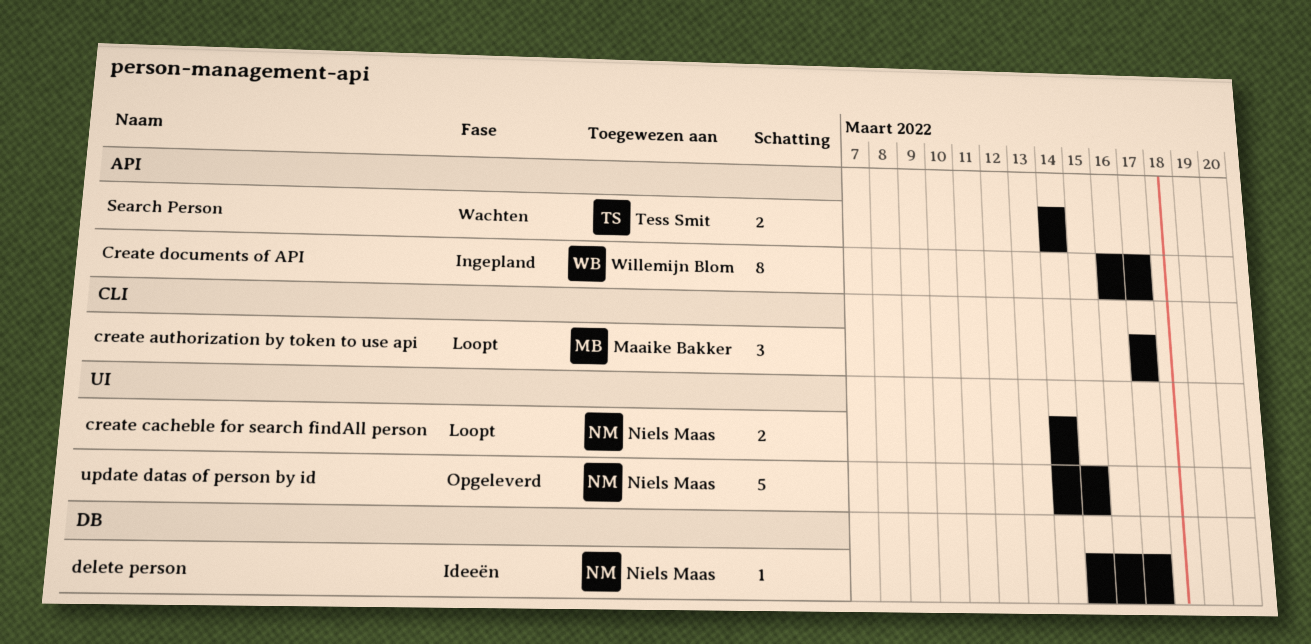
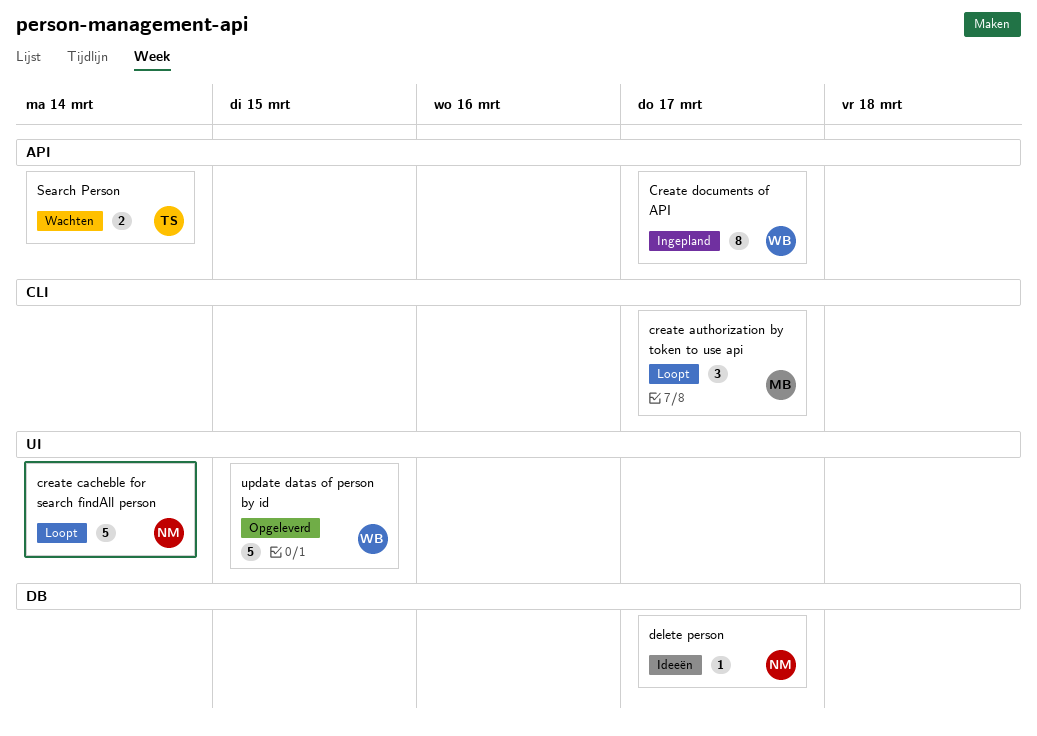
create cacheble for search findAll person, estimate: 2 -> 5
update datas of person by id, owner: Niels Maas -> Willemijn Blom

